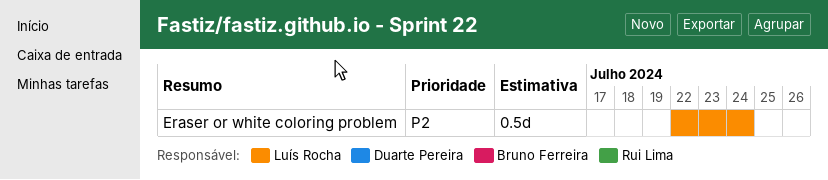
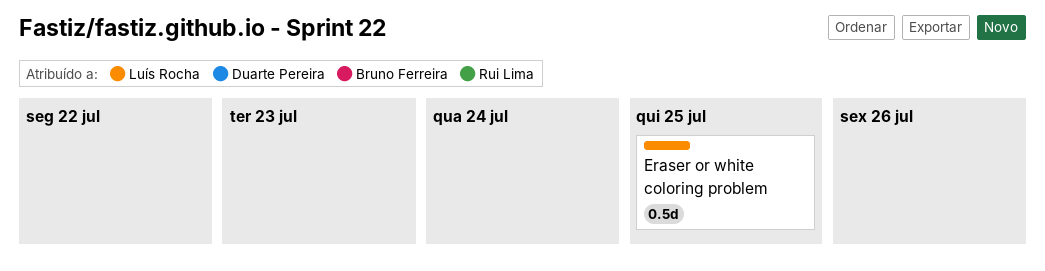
Eraser or white coloring problem, due: Jul 24 -> Jul 25

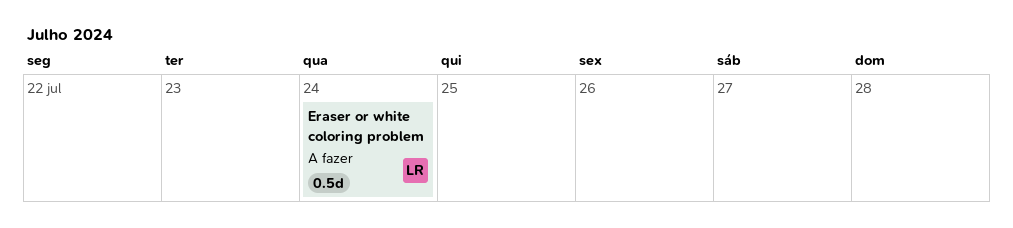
Eraser or white coloring problem, due: Jul 25 -> Jul 24

